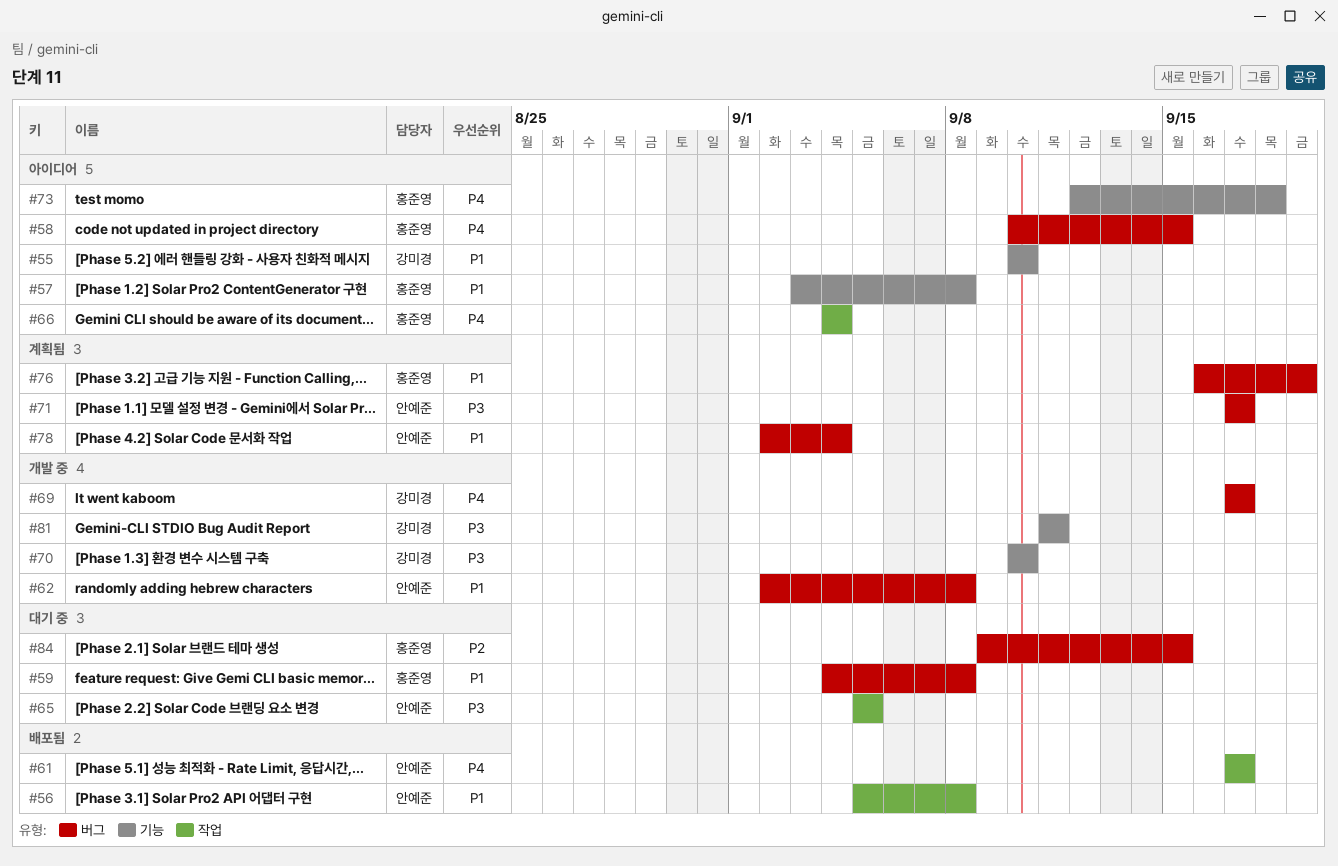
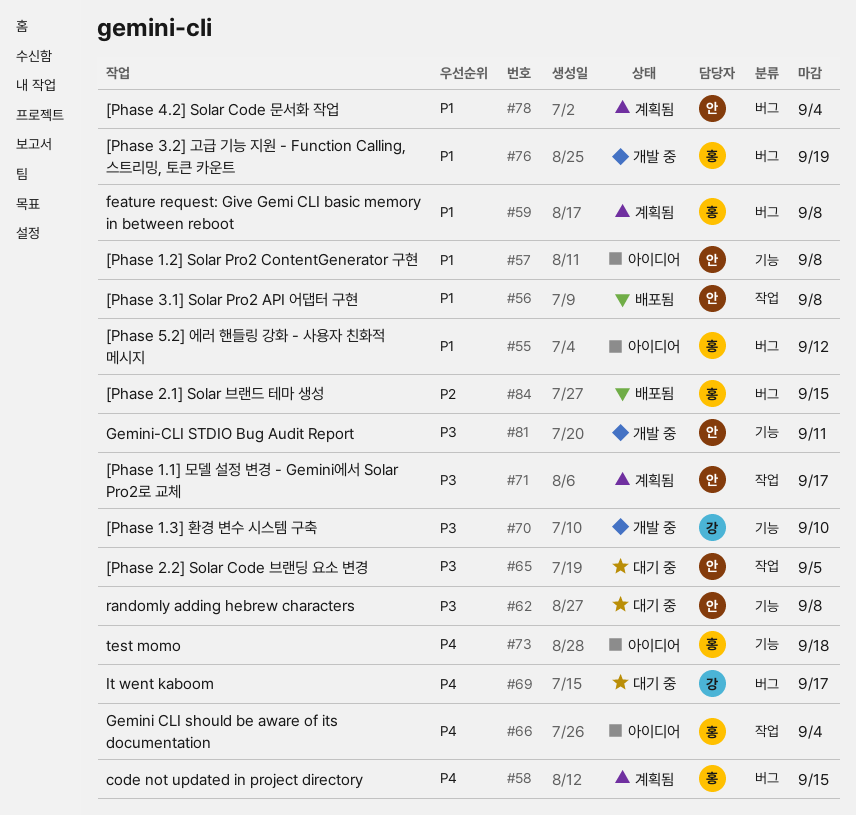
#55, owner: 강미경 -> 홍준영
#55, label: 기능 -> 버그
#55, due: Sep 10 -> Sep 12
#57, owner: 홍준영 -> 안예준
#58, status: 아이디어 -> 계획됨
#59, status: 대기 중 -> 계획됨
#61: present -> none
#62, status: 개발 중 -> 대기 중
#62, priority: P1 -> P3
#62, label: 버그 -> 기능
#69, status: 개발 중 -> 대기 중
#71, label: 버그 -> 작업
#76, status: 계획됨 -> 개발 중
#81, owner: 강미경 -> 안예준
#84, status: 대기 중 -> 배포됨

